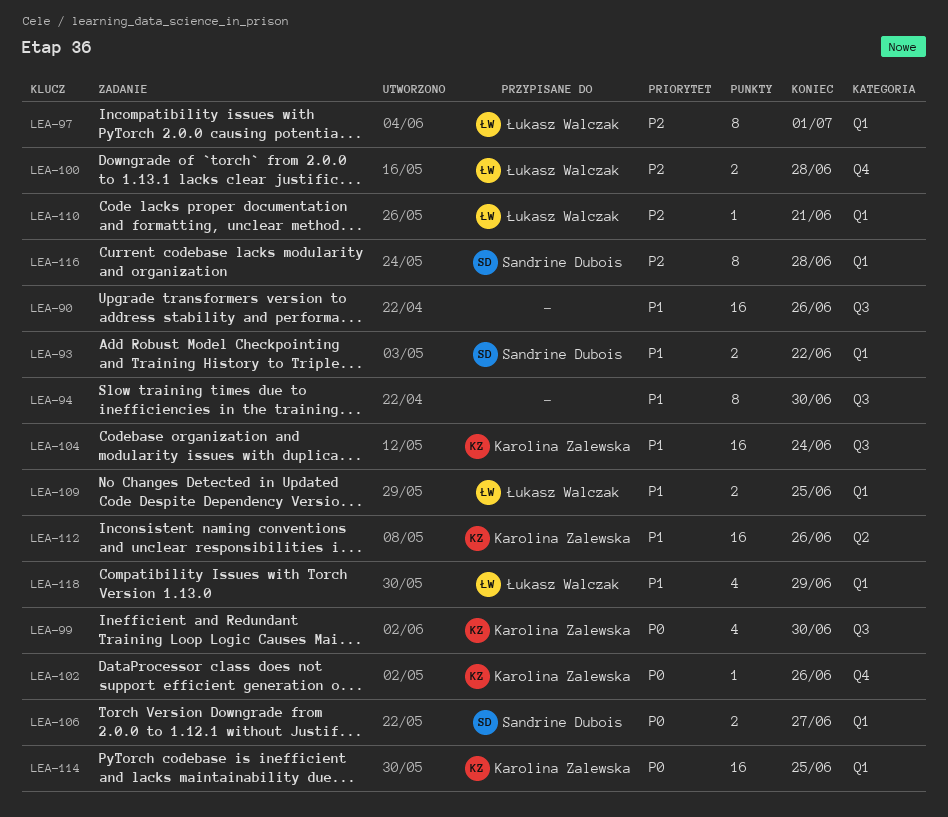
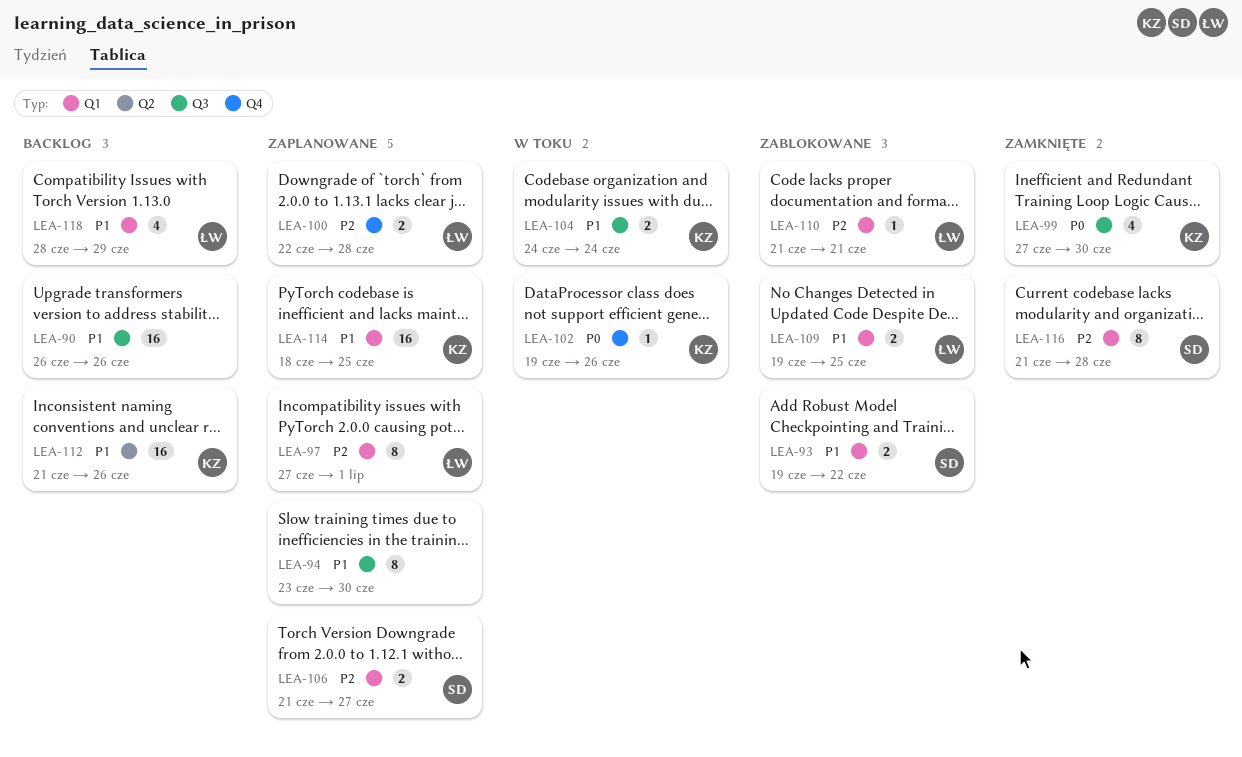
LEA-104, estimate: 16 -> 2
LEA-106, priority: P0 -> P2
LEA-114, priority: P0 -> P1

